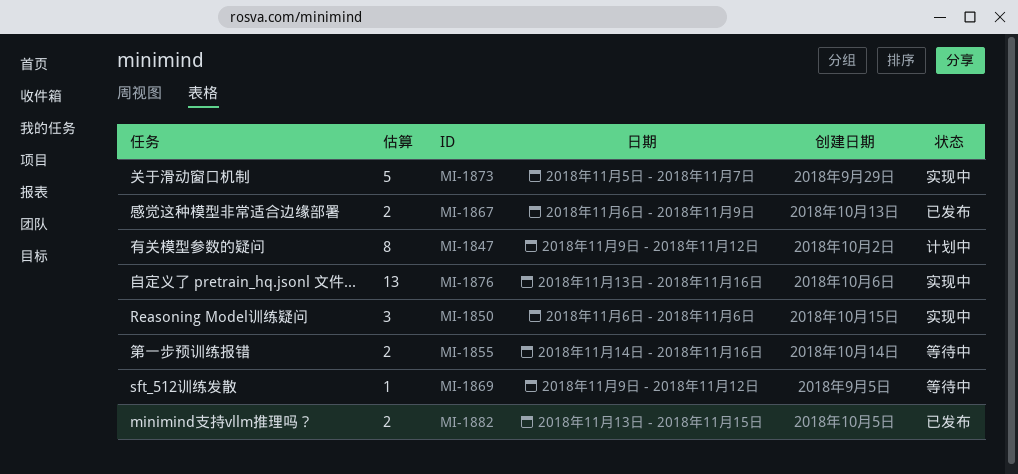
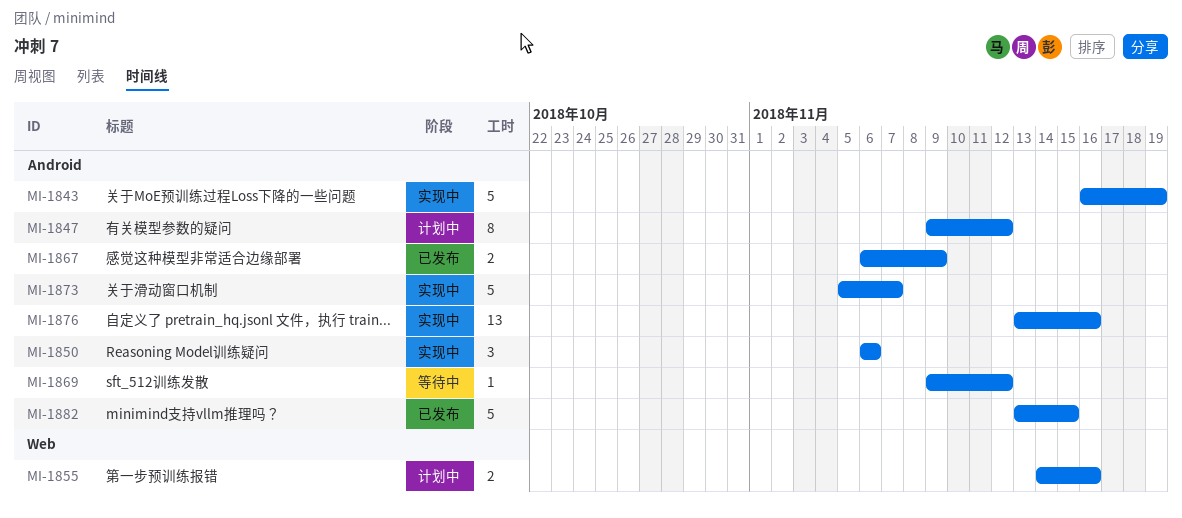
MI-1843: none -> present
MI-1855, status: 等待中 -> 计划中
MI-1882, estimate: 2 -> 5

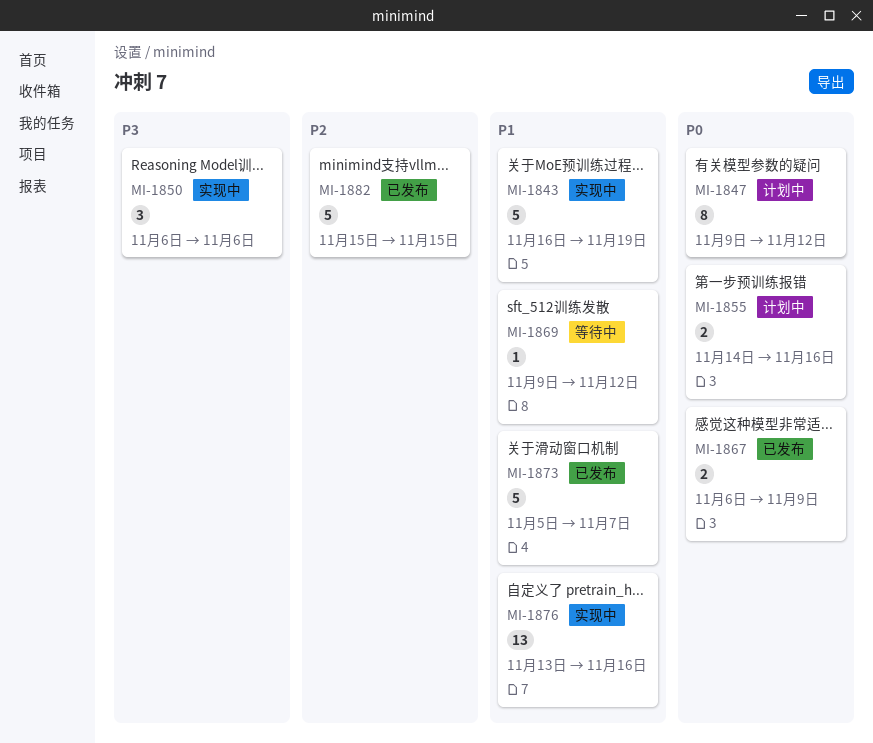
MI-1873, status: 实现中 -> 已发布
MI-1882, start: Nov 13 -> Nov 15

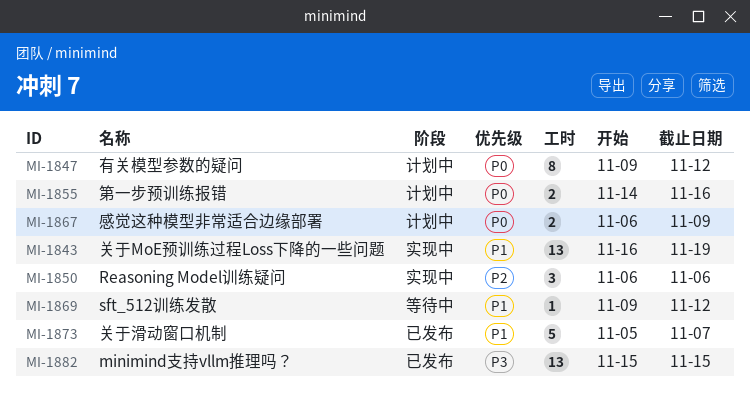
MI-1843, estimate: 5 -> 13
MI-1850, priority: P3 -> P2
MI-1867, status: 已发布 -> 计划中
MI-1876: present -> none
MI-1882, priority: P2 -> P3
MI-1882, estimate: 5 -> 13

